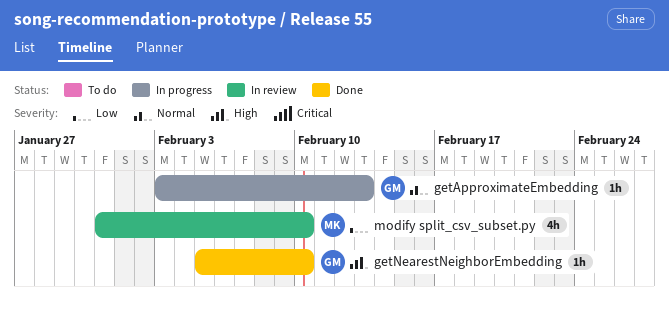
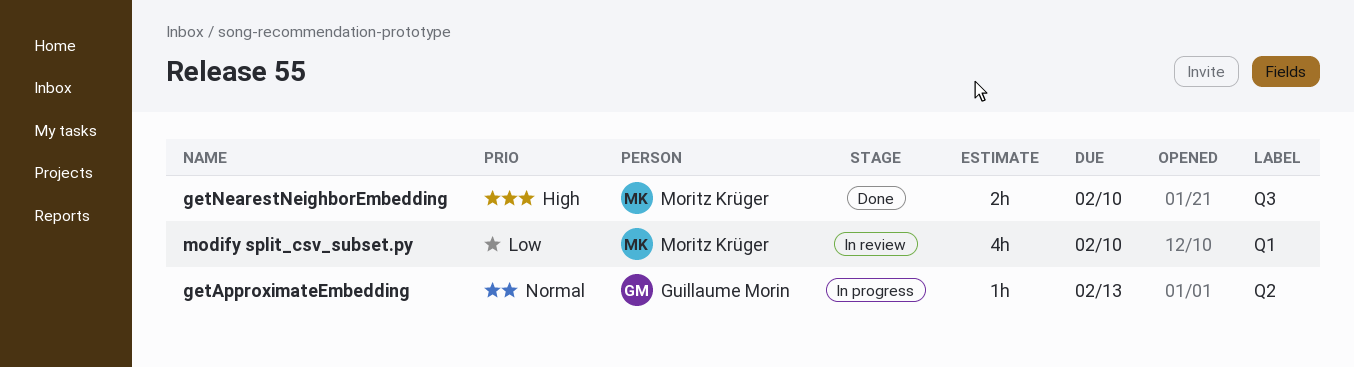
getNearestNeighborEmbedding, owner: Guillaume Morin -> Moritz Krüger
getNearestNeighborEmbedding, estimate: 1h -> 2h

